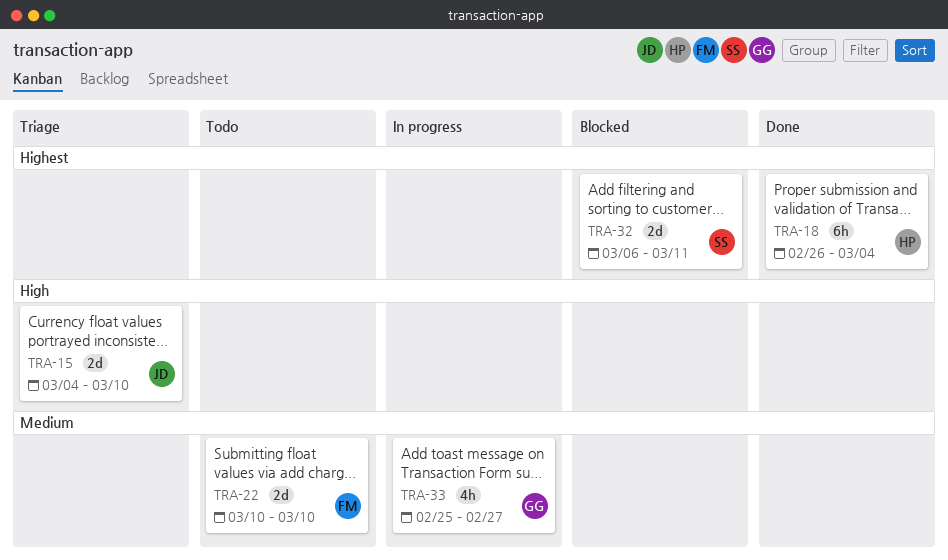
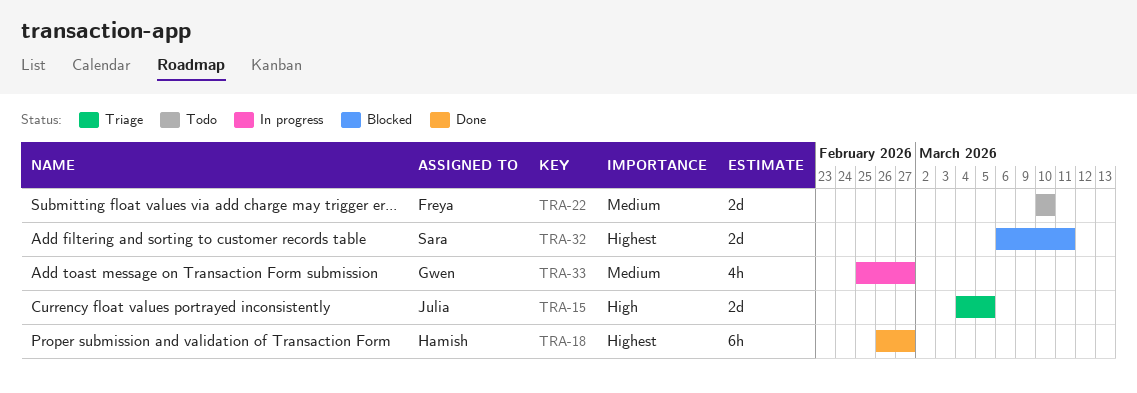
TRA-15, due: Mar 10 -> Mar 5
TRA-18, due: Mar 4 -> Feb 27

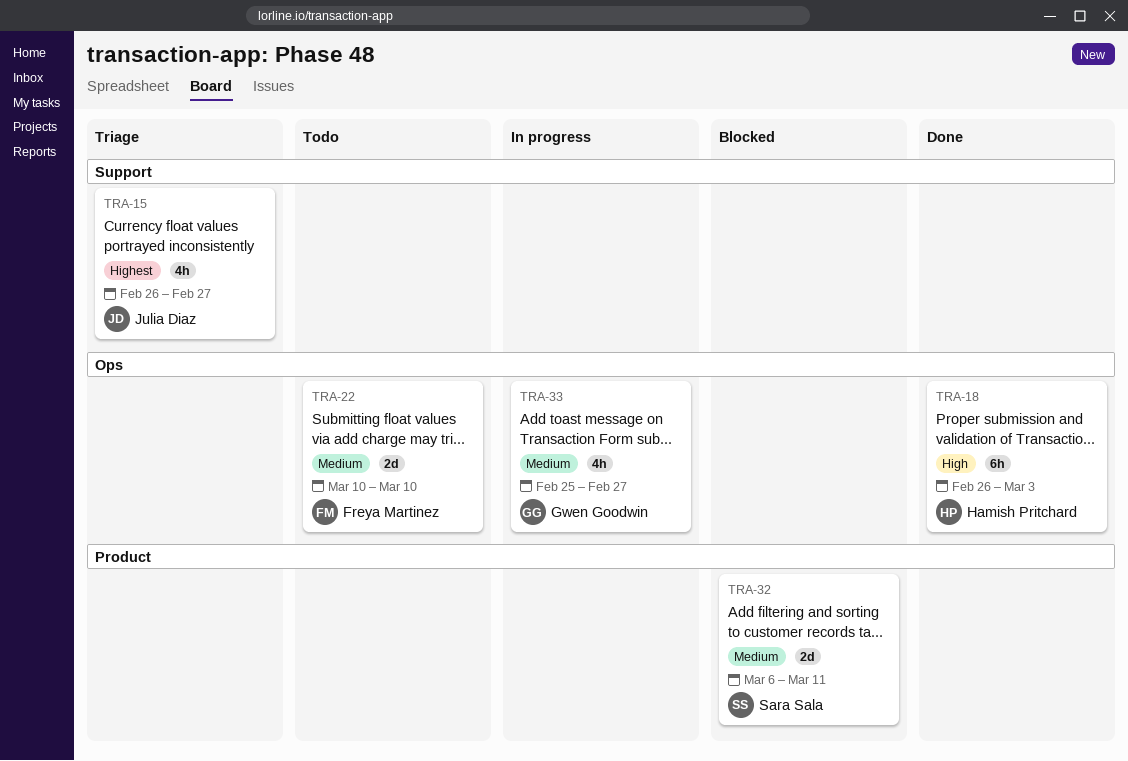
TRA-15, priority: High -> Highest
TRA-15, estimate: 2d -> 4h
TRA-15, start: Mar 4 -> Feb 26
TRA-15, due: Mar 5 -> Feb 27
TRA-18, priority: Highest -> High
TRA-18, due: Feb 27 -> Mar 3
TRA-32, priority: Highest -> Medium

